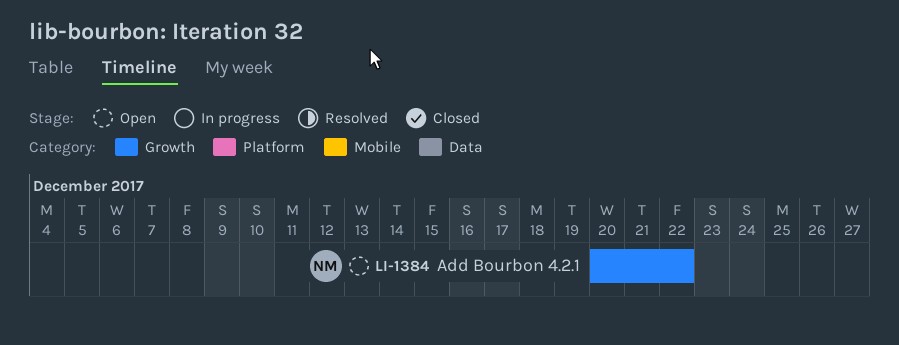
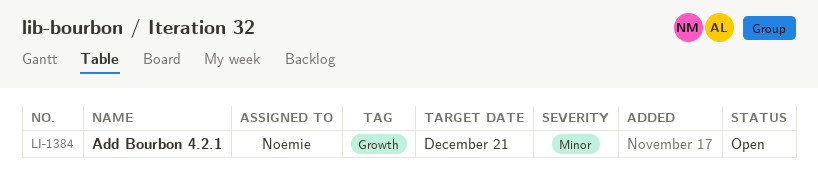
LI-1384, due: Dec 22 -> Dec 21

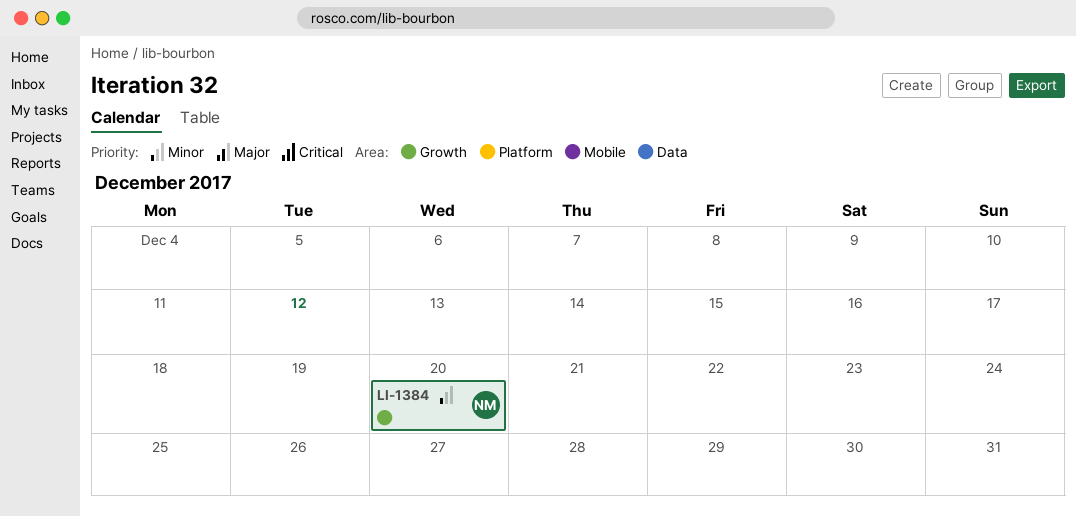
LI-1384, due: Dec 21 -> Dec 20

